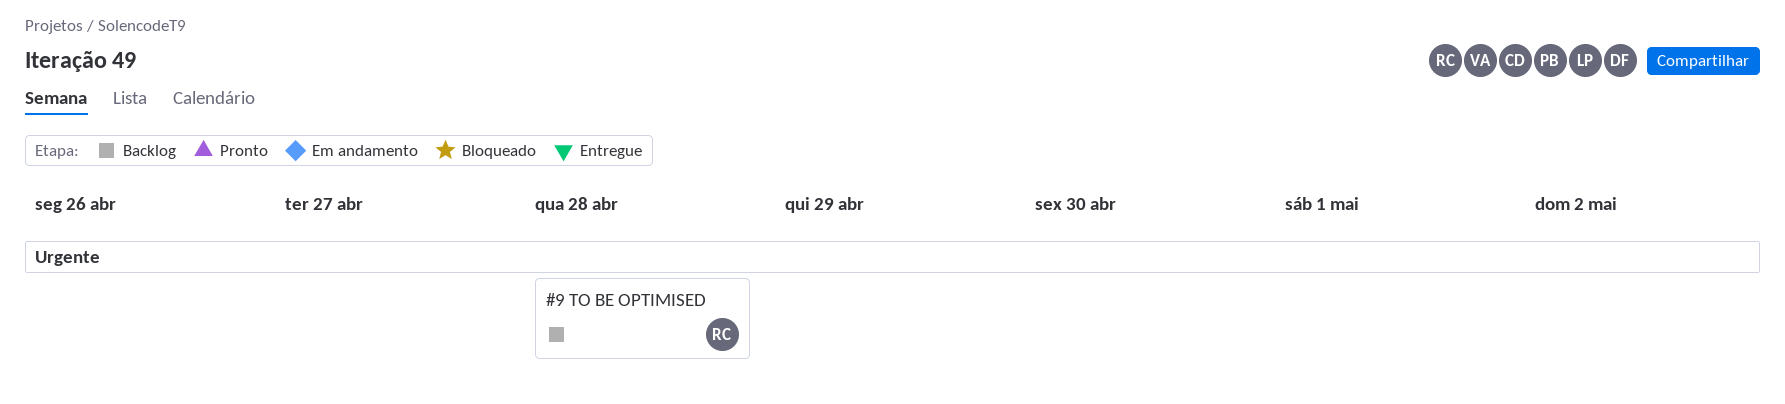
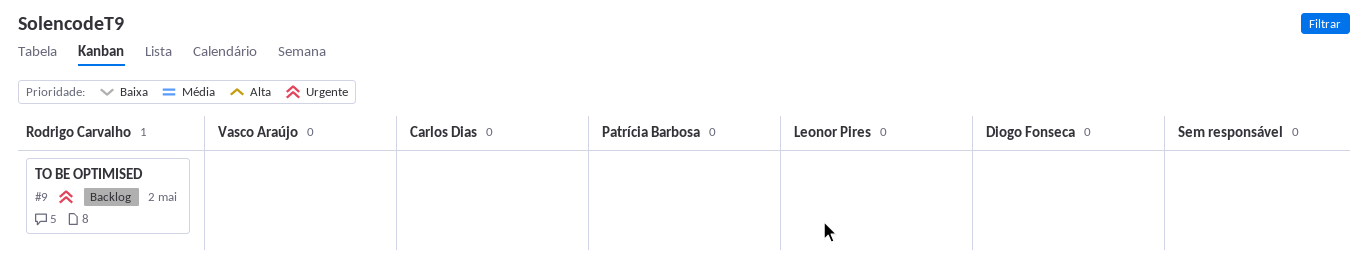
#9, due: Apr 28 -> May 2

